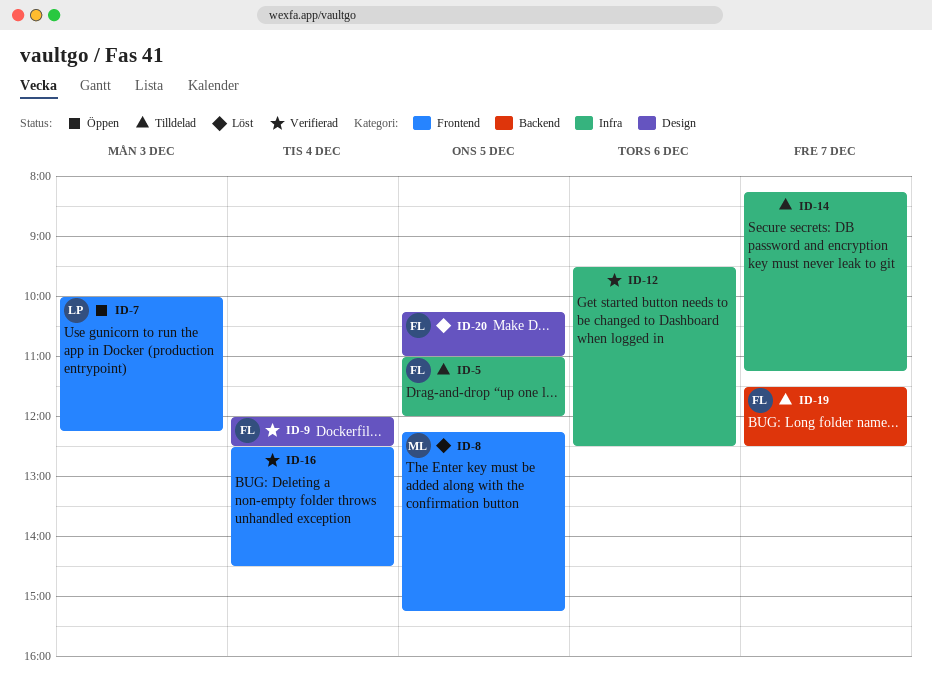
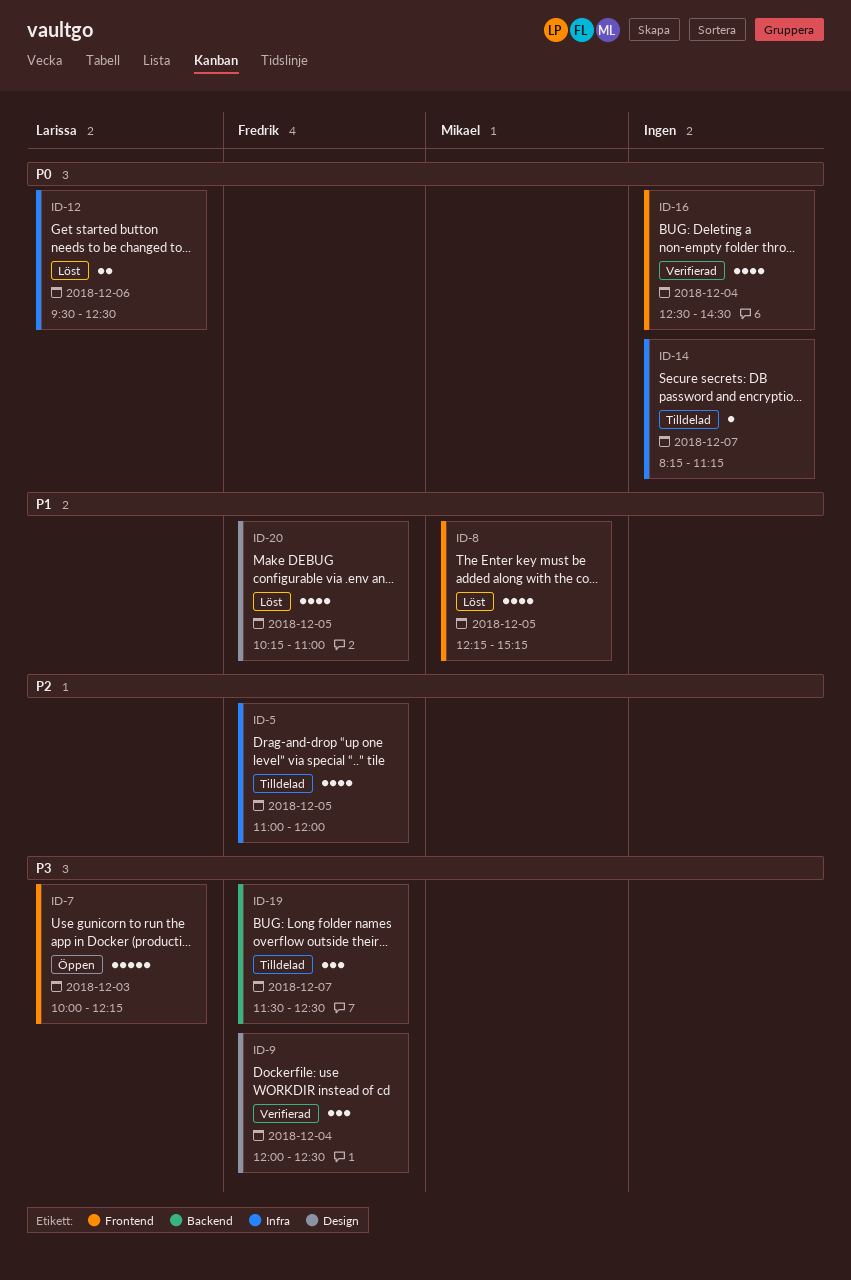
ID-12, status: Verifierad -> Löst
ID-12, owner: none -> Larissa

